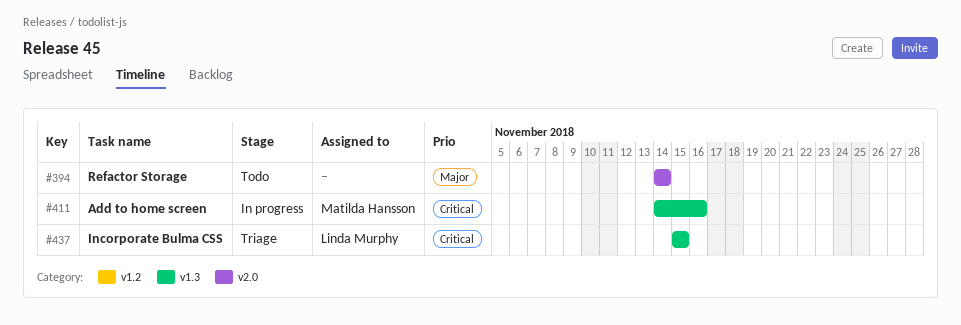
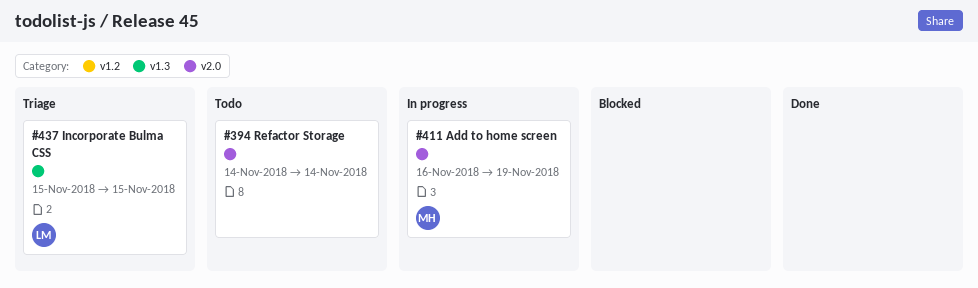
#411, label: v1.3 -> v2.0
#411, start: Nov 14 -> Nov 16
#411, due: Nov 16 -> Nov 19

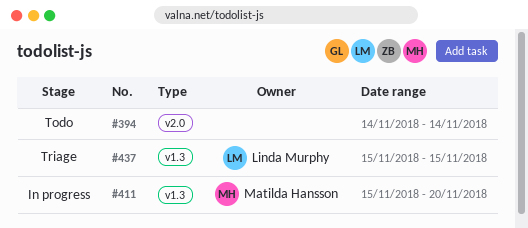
#411, label: v2.0 -> v1.3
#411, start: Nov 16 -> Nov 15
#411, due: Nov 19 -> Nov 20

